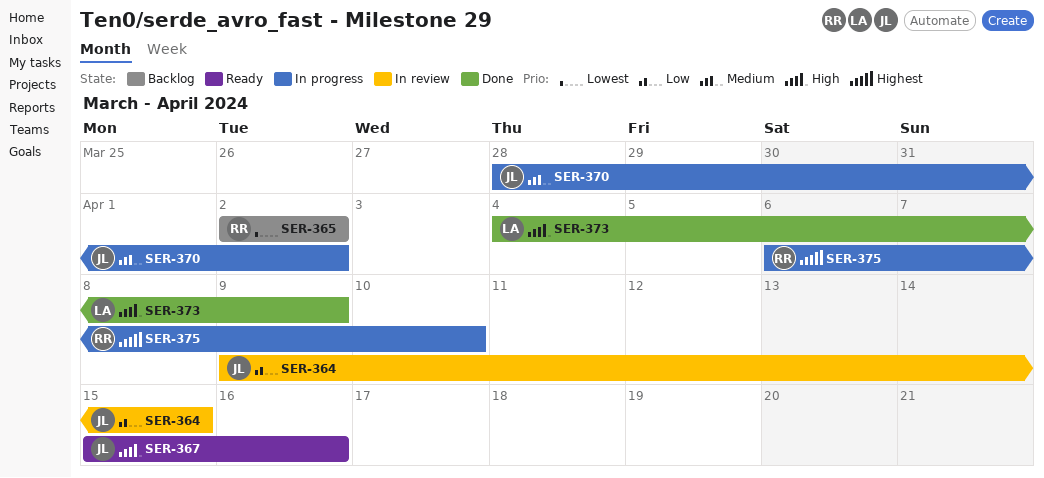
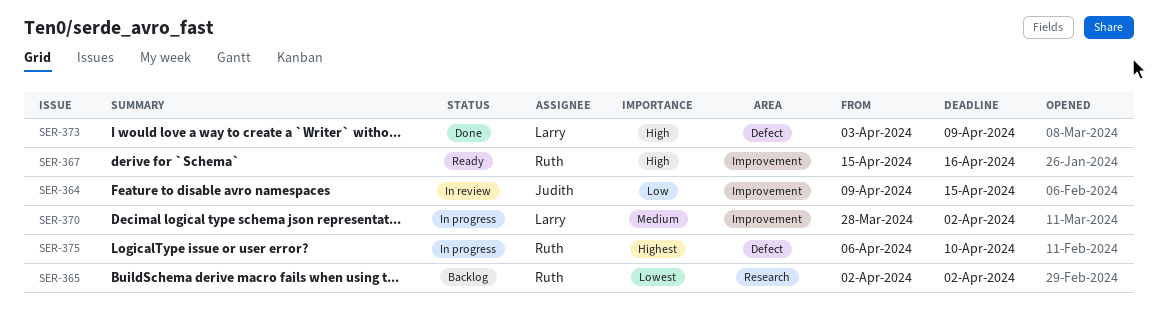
SER-367, owner: Judith -> Ruth
SER-370, owner: Judith -> Larry
SER-373, start: Apr 4 -> Apr 3

